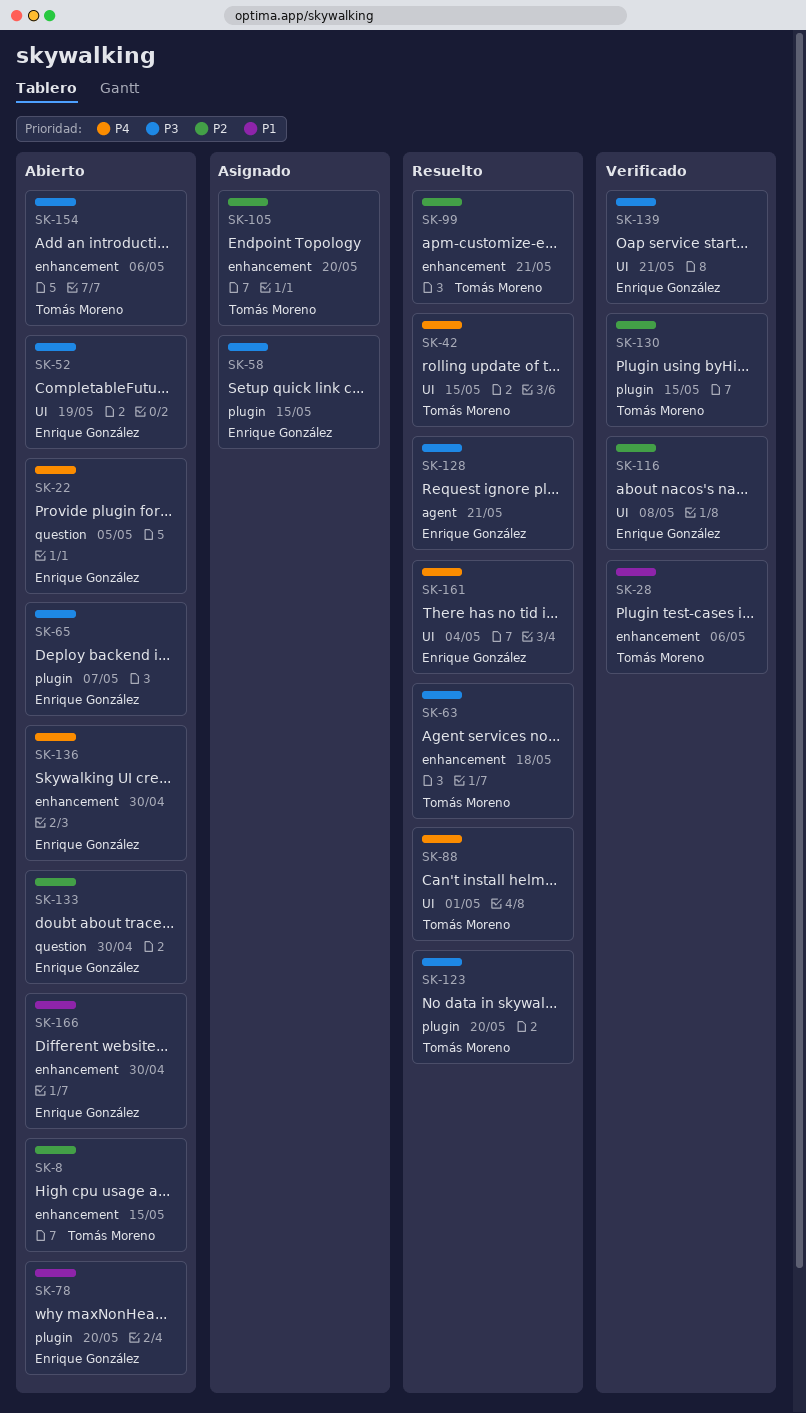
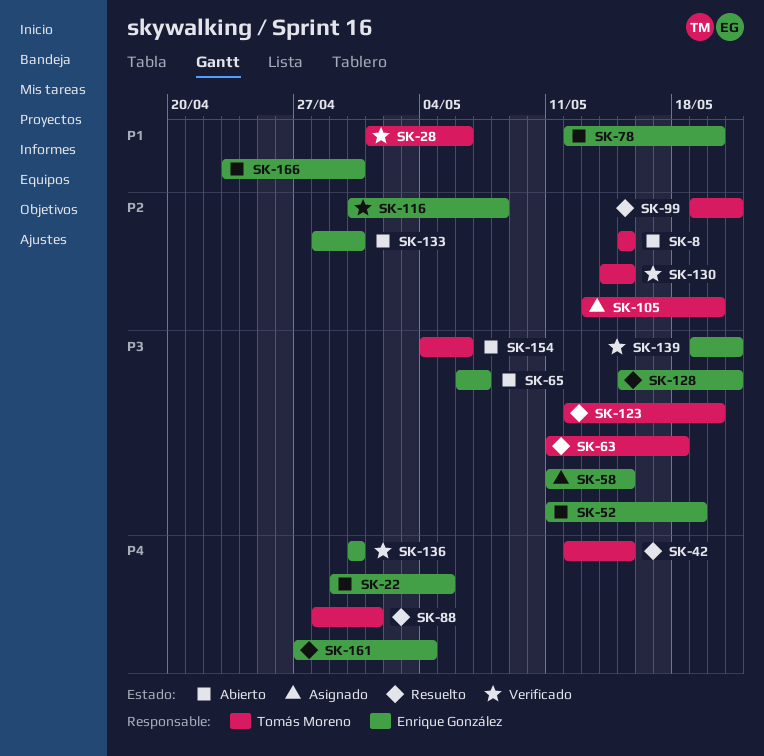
SK-136, status: Abierto -> Verificado

